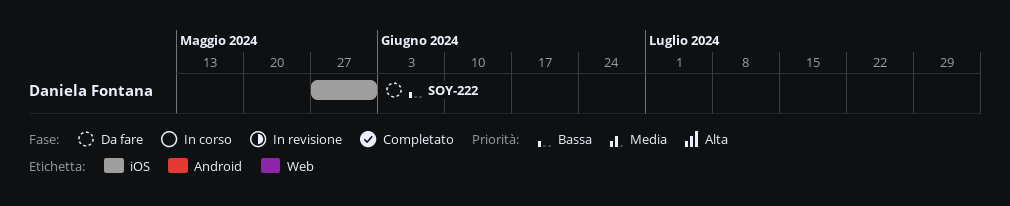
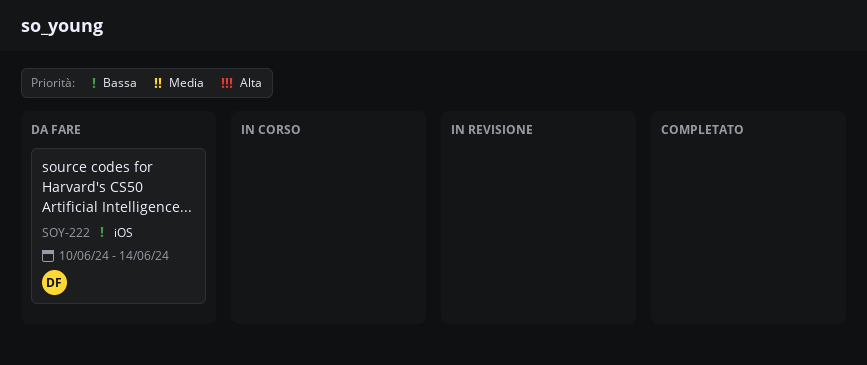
SOY-222, start: May 27 -> Jun 10
SOY-222, due: May 31 -> Jun 14

